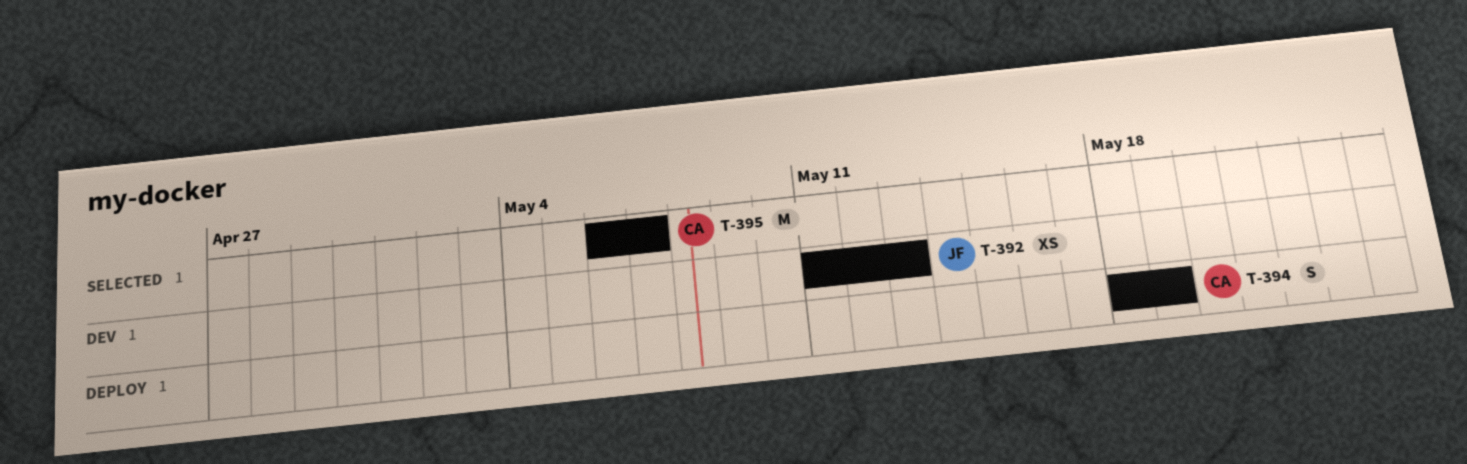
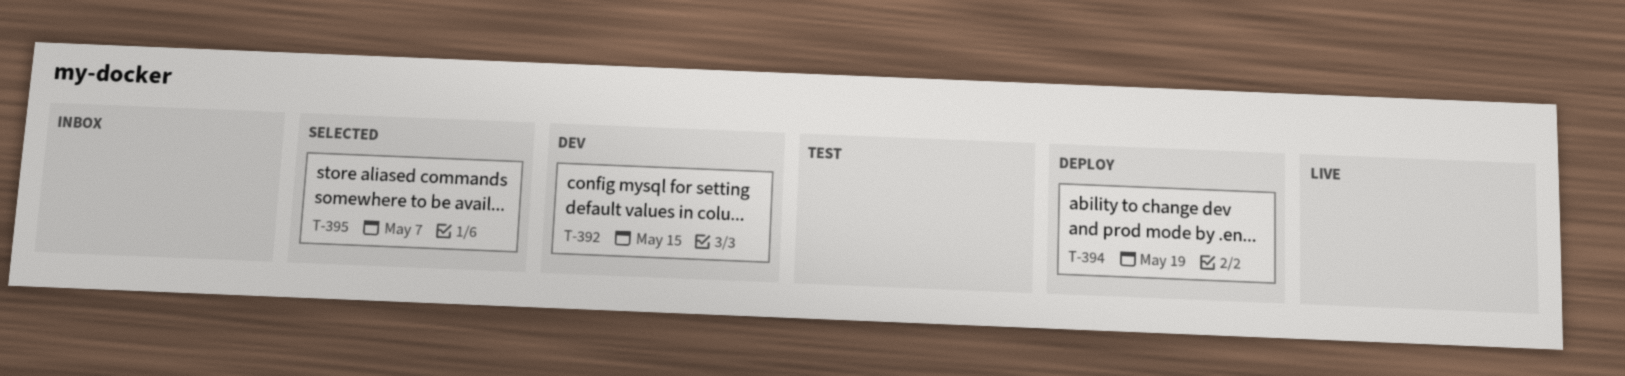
T-392, due: May 13 -> May 15

